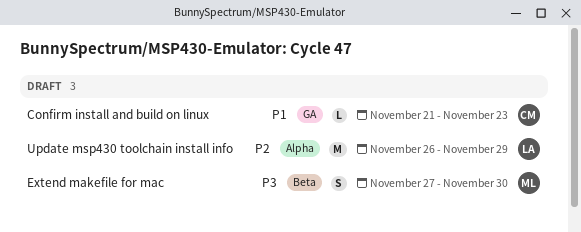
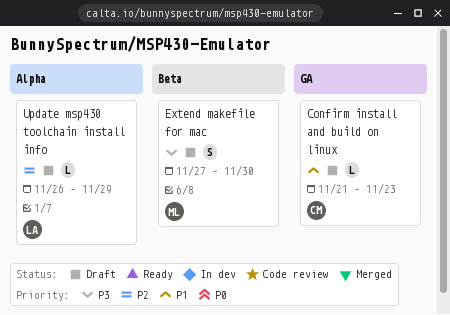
Update msp430 toolchain install info, estimate: M -> L

